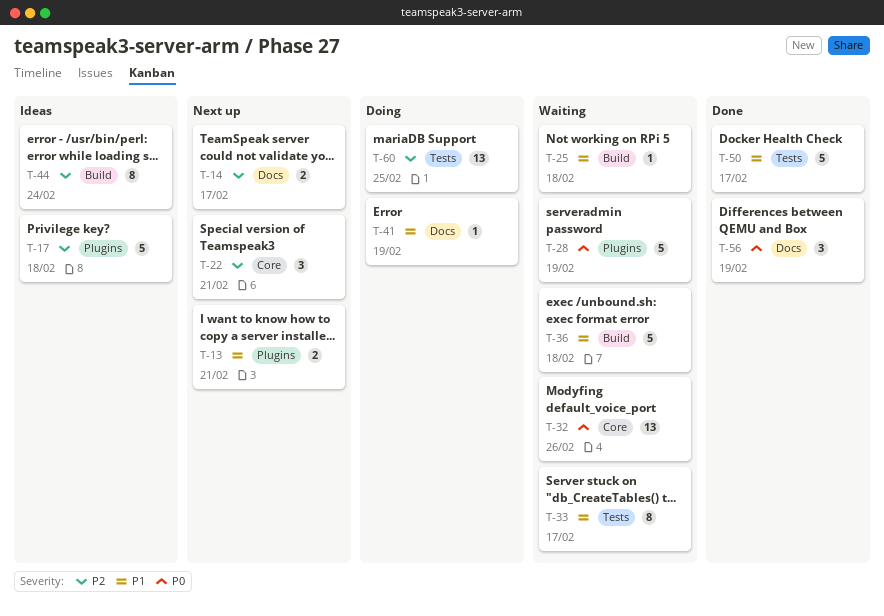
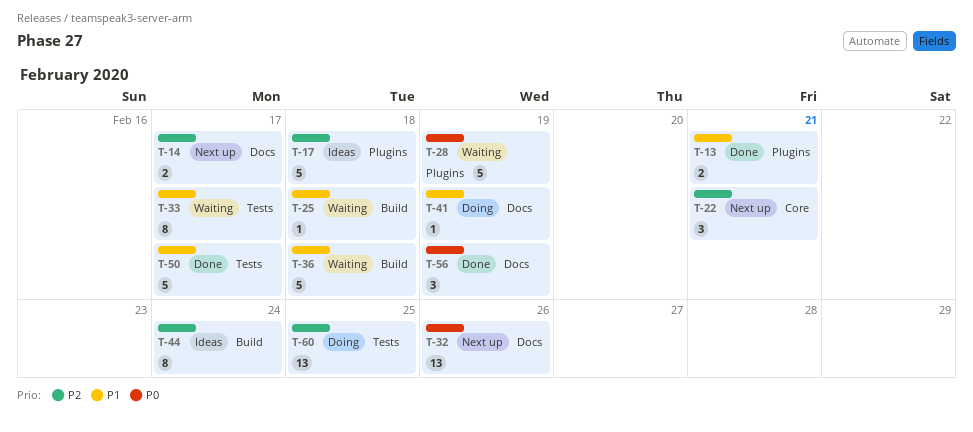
T-13, status: Next up -> Done
T-32, status: Waiting -> Next up
T-32, label: Core -> Docs

